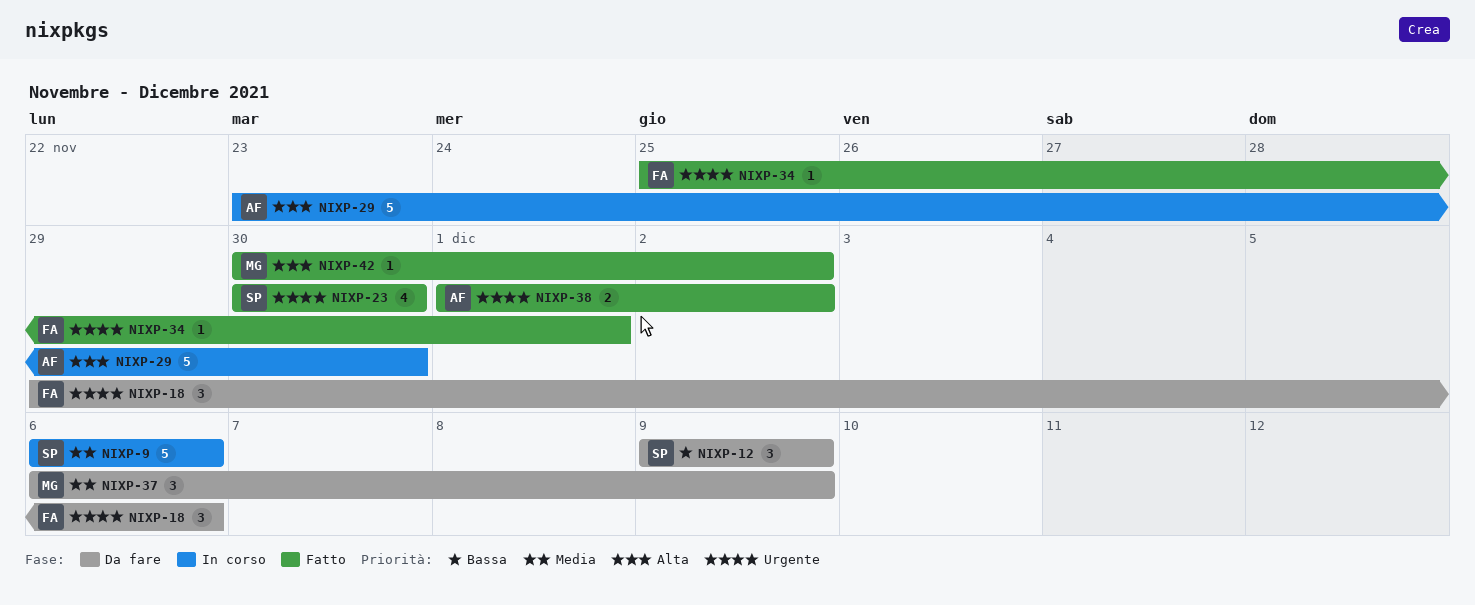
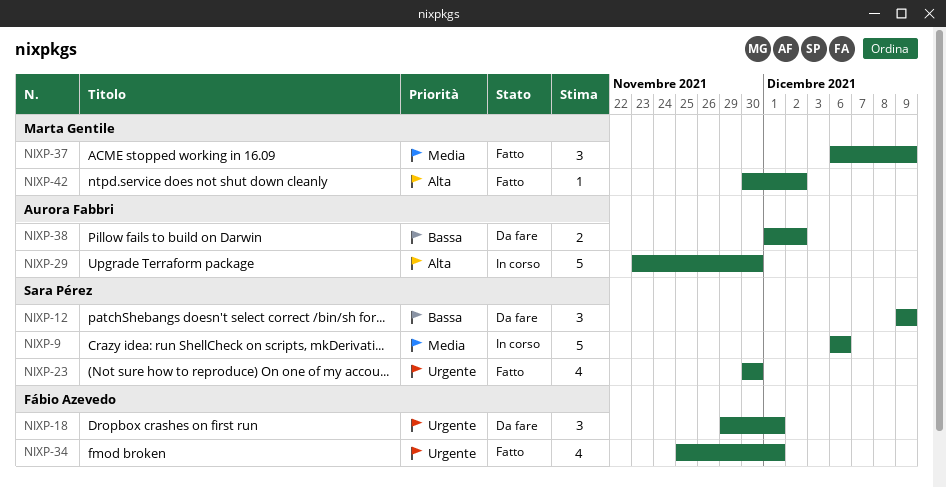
NIXP-18, due: Dec 6 -> Dec 1
NIXP-34, estimate: 1 -> 4
NIXP-37, status: Da fare -> Fatto
NIXP-38, status: Fatto -> Da fare
NIXP-38, priority: Urgente -> Bassa

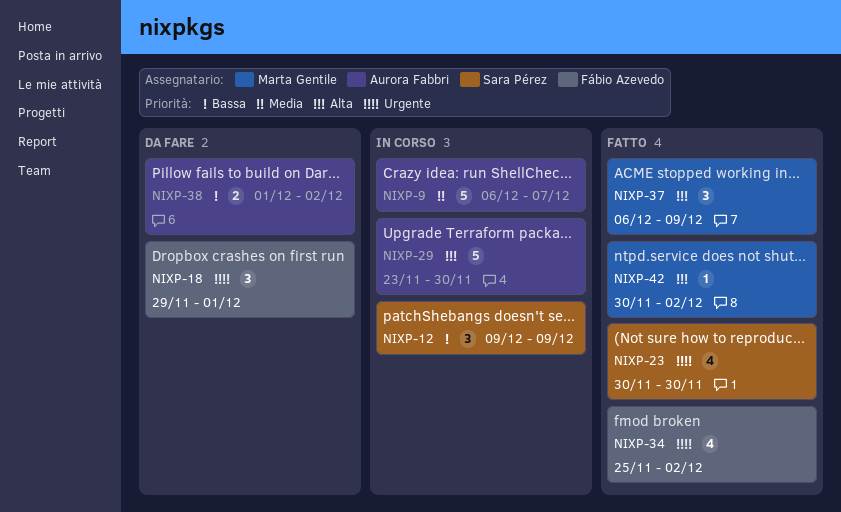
NIXP-9, owner: Sara Pérez -> Aurora Fabbri
NIXP-9, due: Dec 6 -> Dec 7
NIXP-12, status: Da fare -> In corso
NIXP-34, due: Dec 1 -> Dec 2
NIXP-37, priority: Media -> Alta

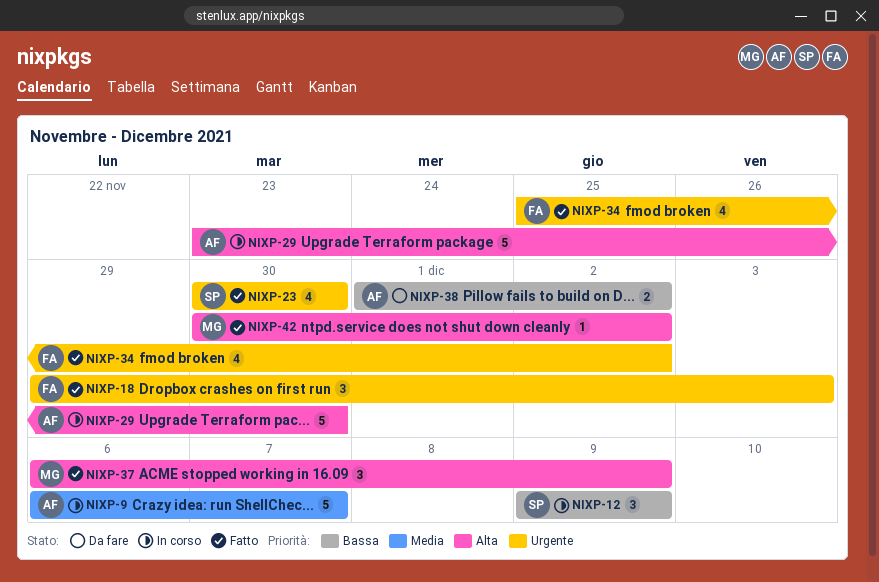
NIXP-18, status: Da fare -> Fatto
NIXP-18, due: Dec 1 -> Dec 3

